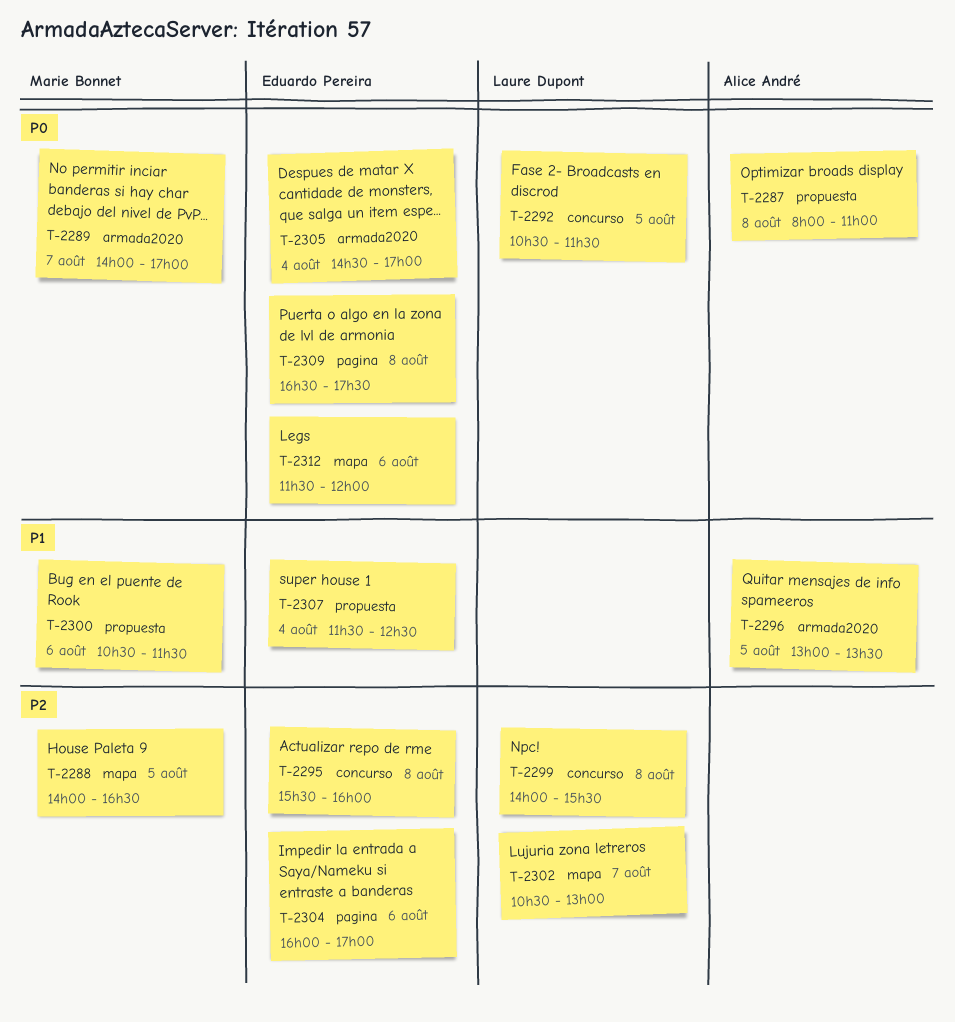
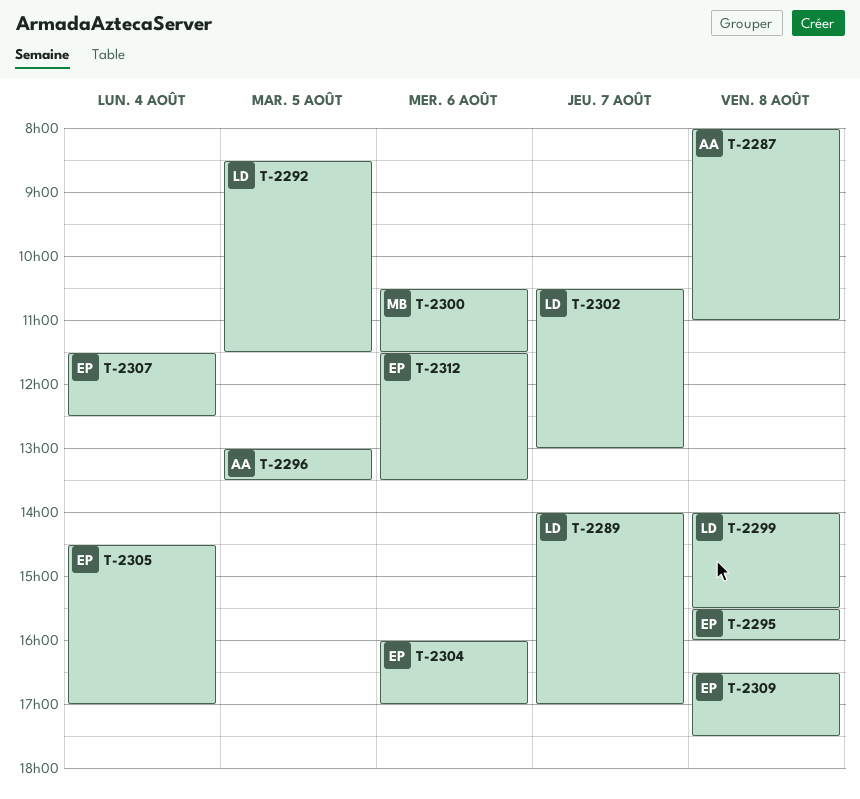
T-2288: present -> none
T-2289, owner: Marie Bonnet -> Laure Dupont
T-2292, begins: 10:30 -> 08:30
T-2312, ends: 12:00 -> 13:30

